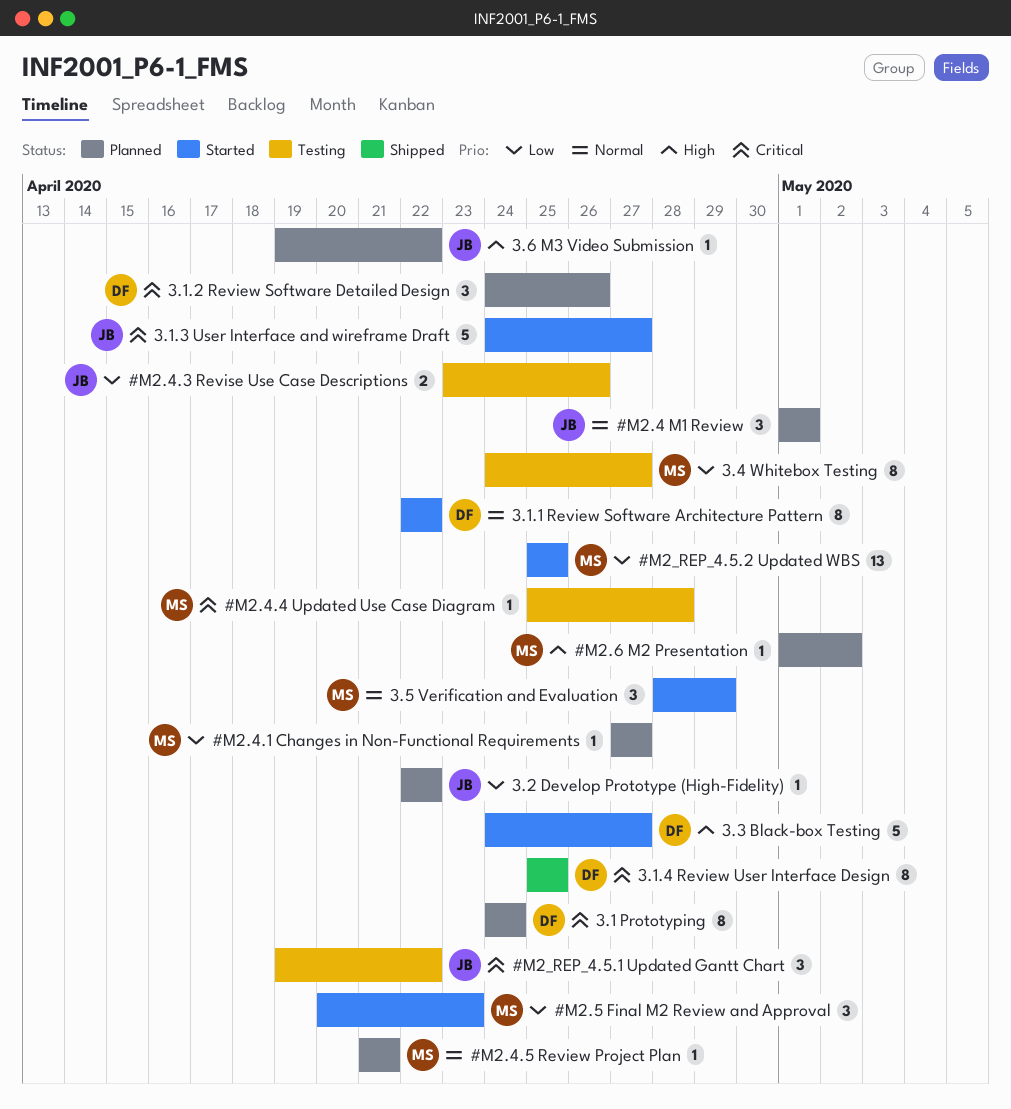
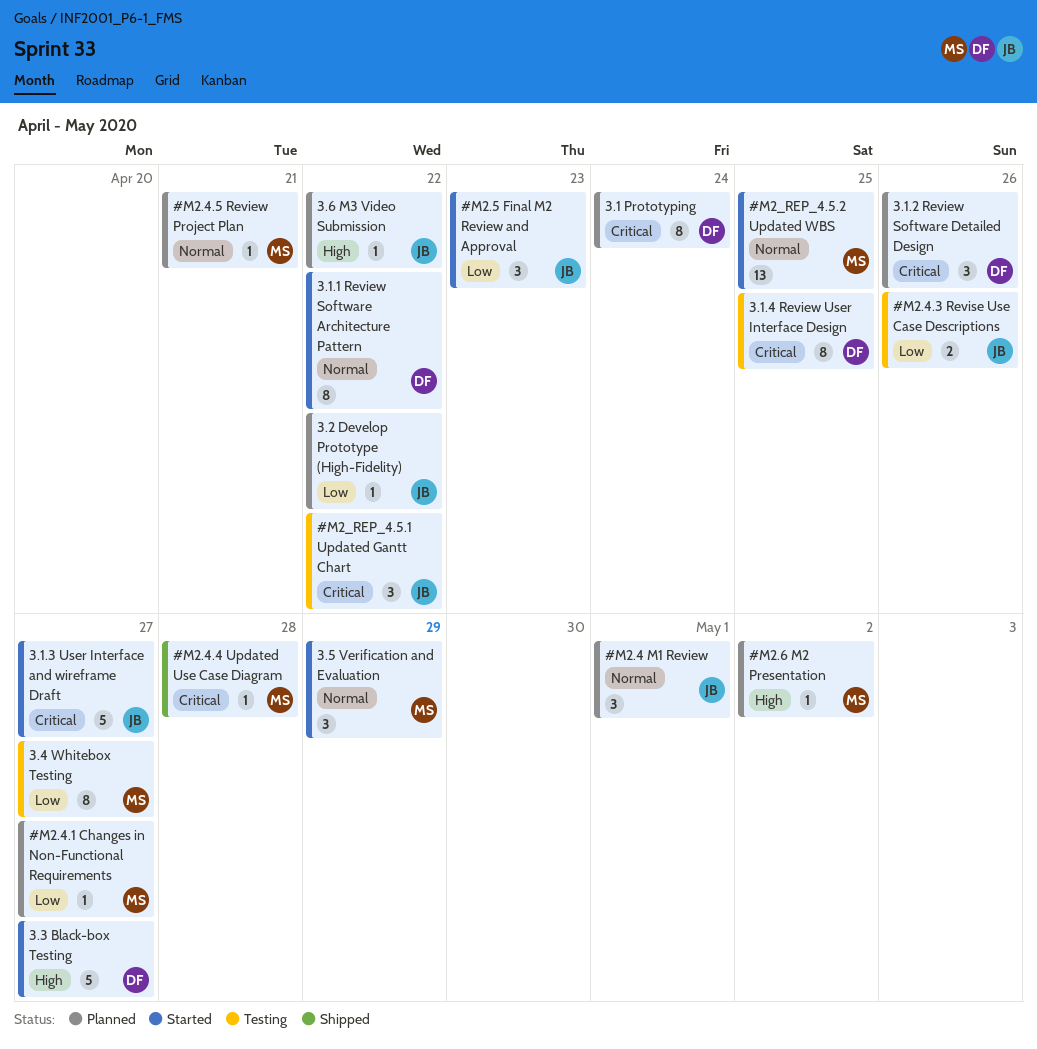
#M2.4.4 Updated Use Case Diagram, status: Testing -> Shipped
#M2.5 Final M2 Review and Approval, owner: MS -> JB
#M2_REP_4.5.2 Updated WBS, priority: Low -> Normal
3.1.4 Review User Interface Design, status: Shipped -> Testing

